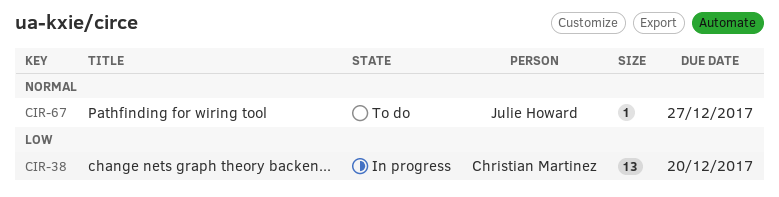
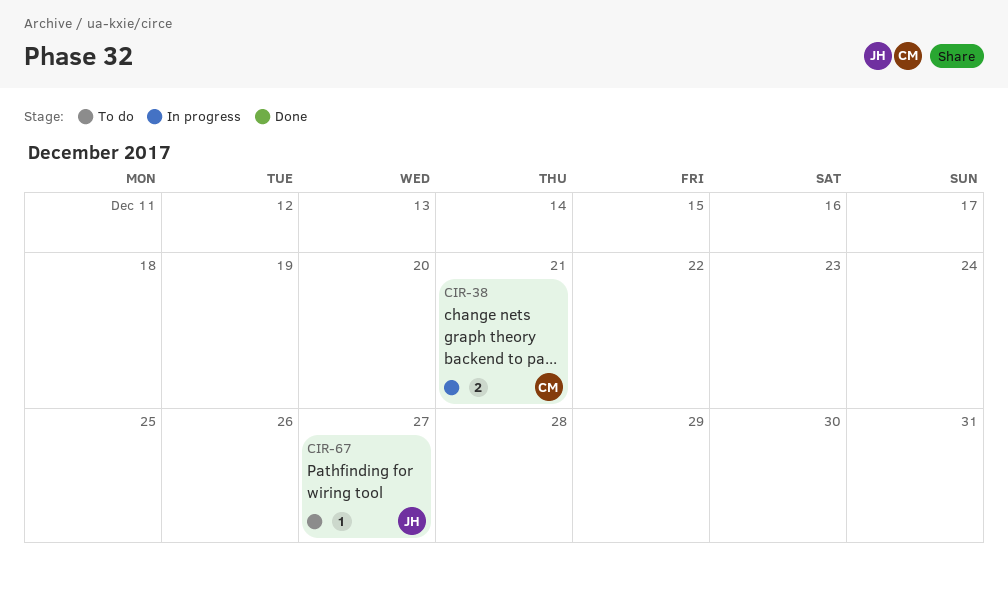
CIR-38, estimate: 13 -> 2
CIR-38, due: Dec 20 -> Dec 21

